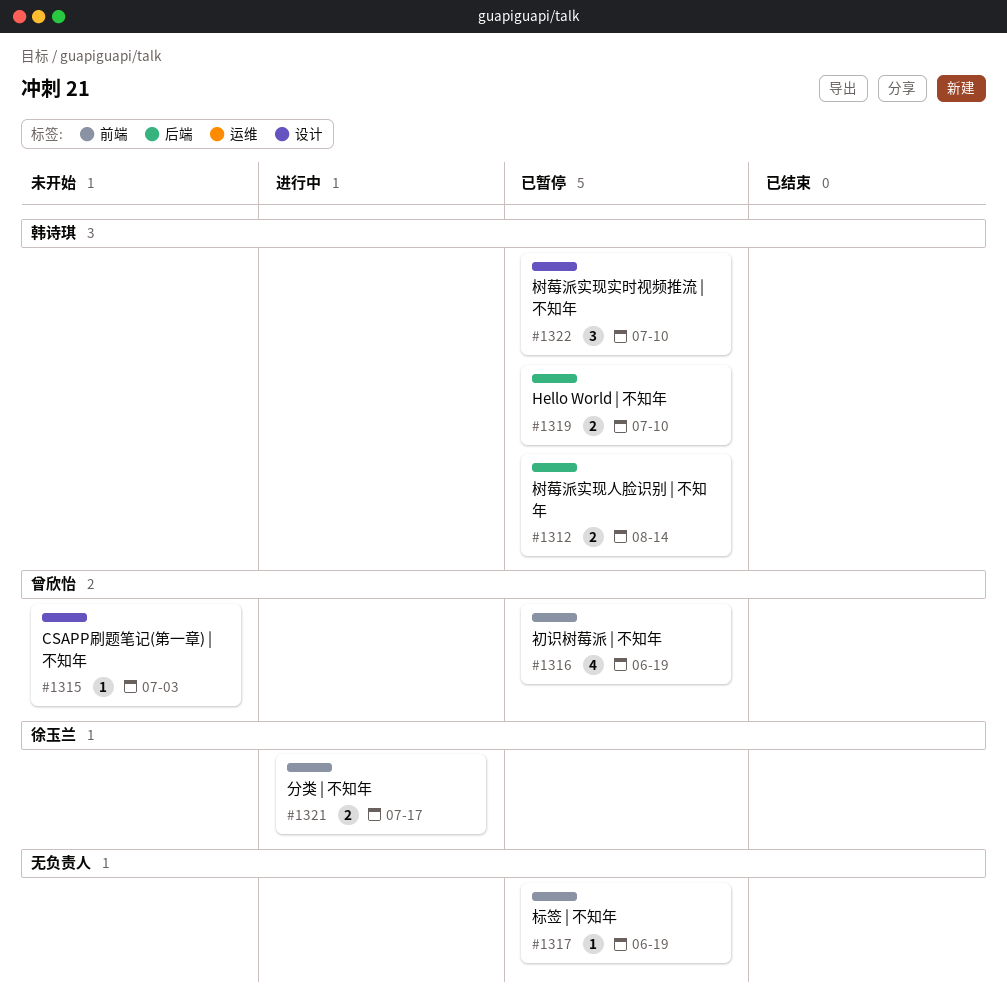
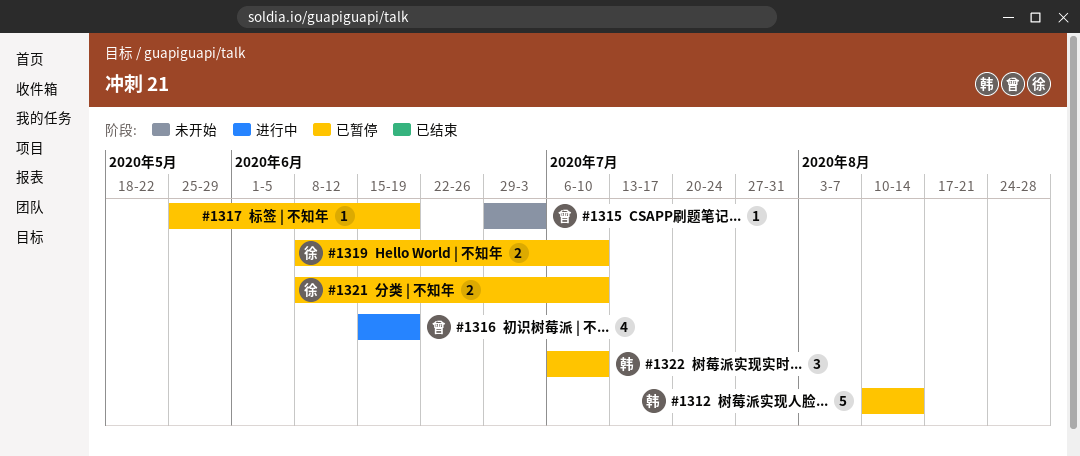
#1312, estimate: 2 -> 5
#1316, status: 已暂停 -> 进行中
#1319, owner: 韩诗琪 -> 徐玉兰
#1321, status: 进行中 -> 已暂停
#1321, due: Jul 17 -> Jul 10

